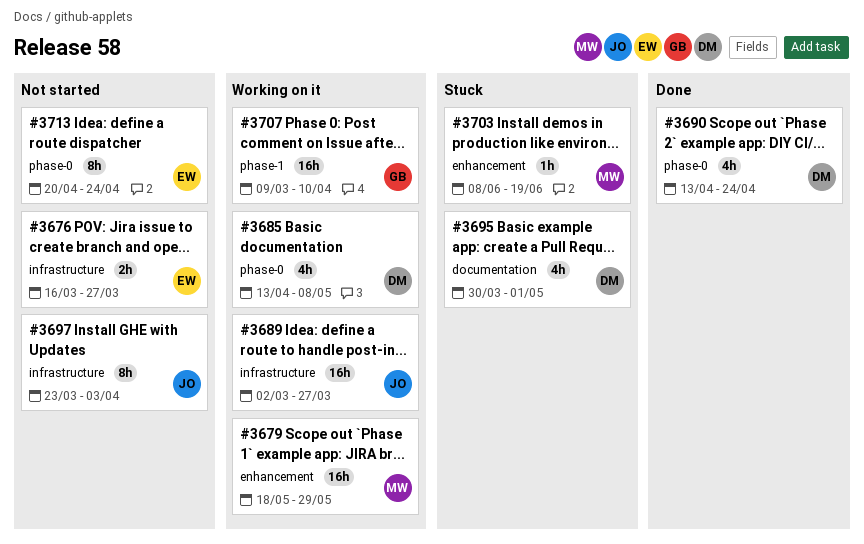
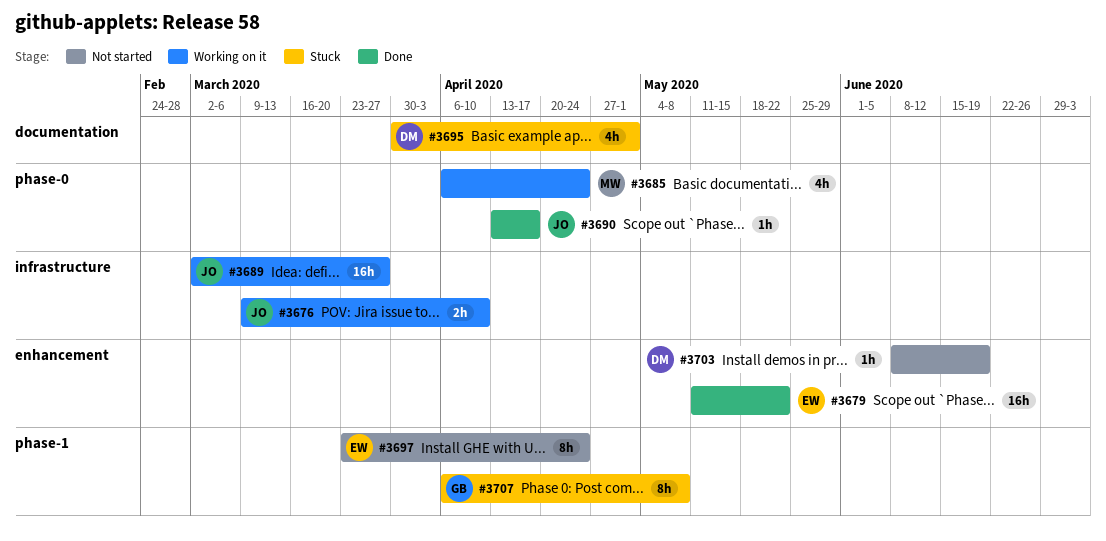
#3676, status: Not started -> Working on it
#3676, owner: EW -> JO
#3676, start: Mar 16 -> Mar 9
#3676, due: Mar 27 -> Apr 10
#3679, status: Working on it -> Done
#3679, owner: MW -> EW
#3679, start: May 18 -> May 11
#3679, due: May 29 -> May 22
#3685, owner: DM -> MW
#3685, start: Apr 13 -> Apr 6
#3685, due: May 8 -> Apr 24
#3690, owner: DM -> JO
#3690, estimate: 4h -> 1h
#3690, due: Apr 24 -> Apr 17
#3697, owner: JO -> EW
#3697, label: infrastructure -> phase-1
#3697, due: Apr 3 -> Apr 24
#3703, status: Stuck -> Not started
#3703, owner: MW -> DM
#3707, status: Working on it -> Stuck
#3707, estimate: 16h -> 8h
#3707, start: Mar 9 -> Apr 6
#3707, due: Apr 10 -> May 8
#3713: present -> none

